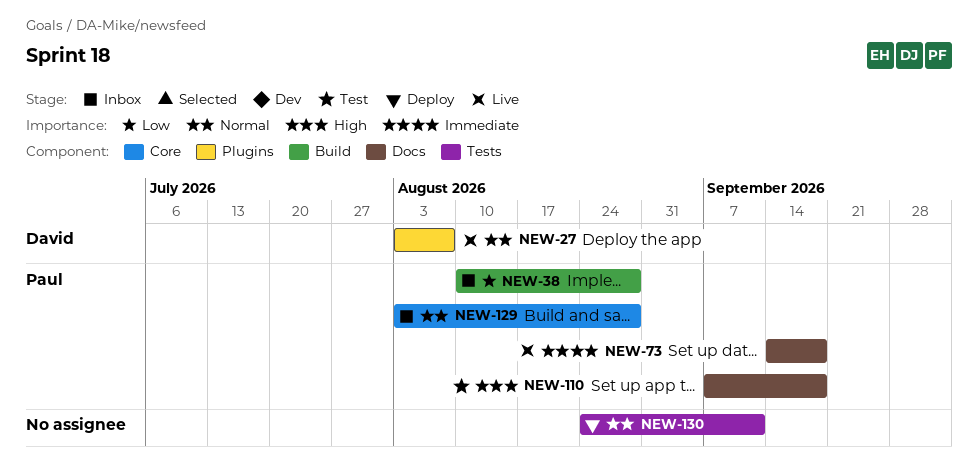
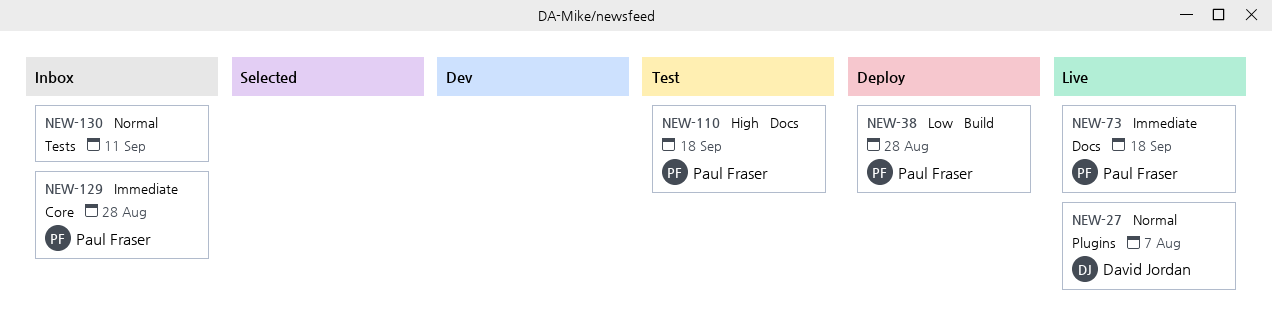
NEW-38, status: Inbox -> Deploy
NEW-129, priority: Normal -> Immediate
NEW-130, status: Deploy -> Inbox

